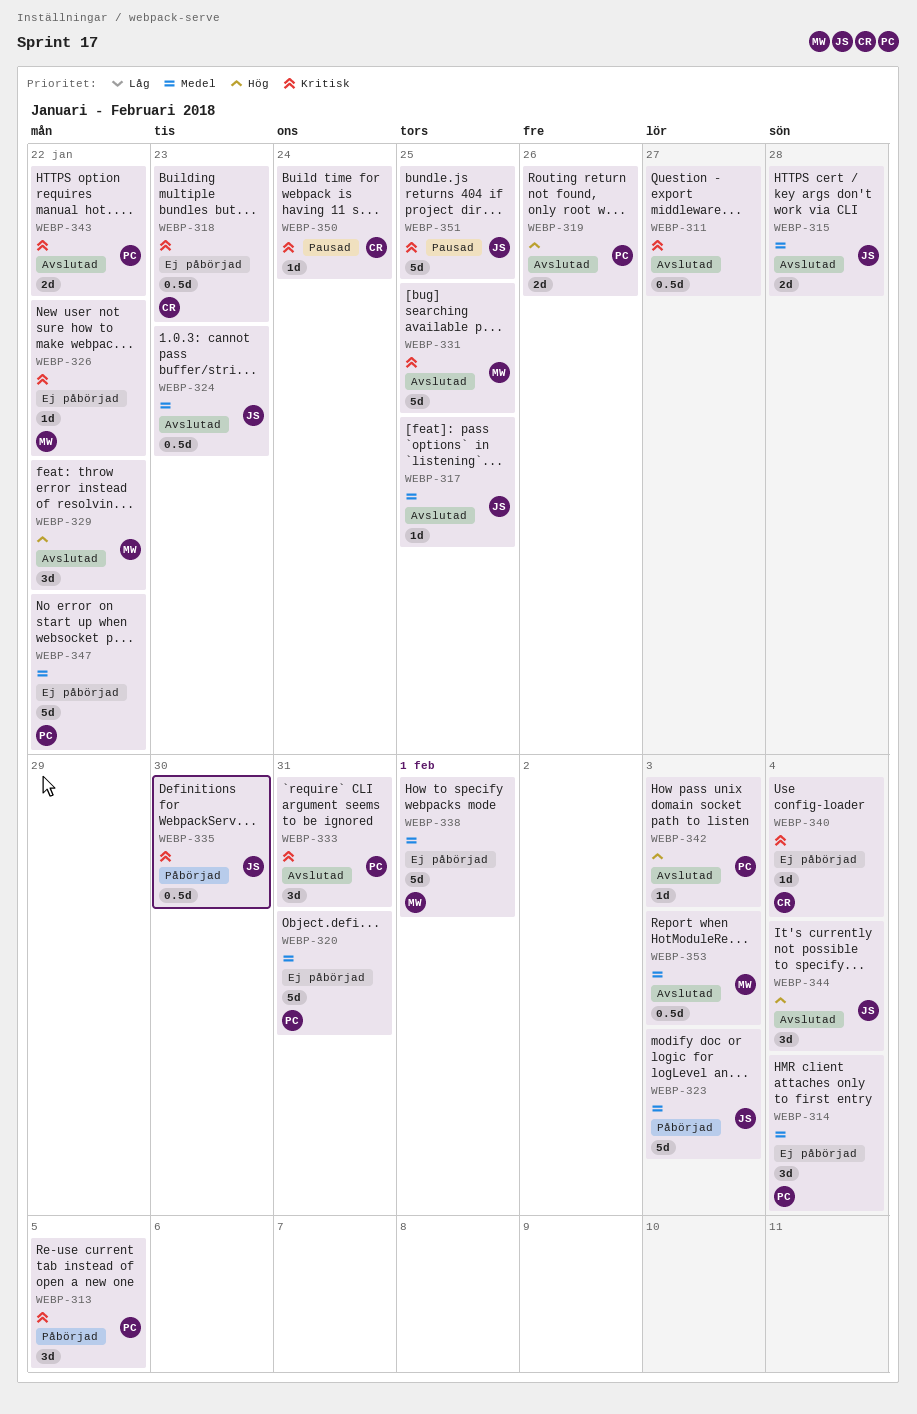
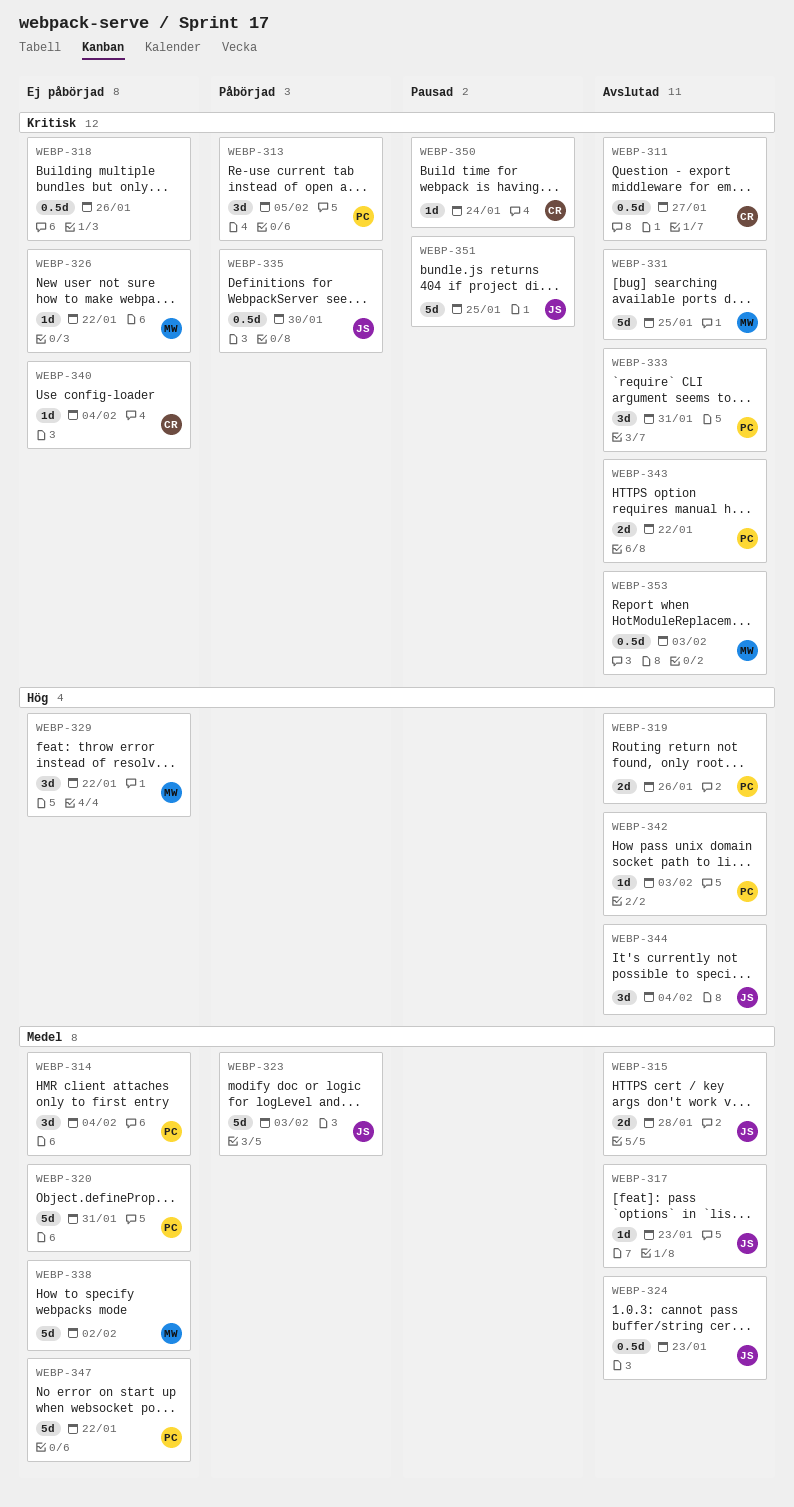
WEBP-311, owner: none -> CR
WEBP-317, due: Jan 25 -> Jan 23
WEBP-318, owner: CR -> none
WEBP-318, due: Jan 23 -> Jan 26
WEBP-329, status: Avslutad -> Ej påbörjad
WEBP-338, due: Feb 1 -> Feb 2
WEBP-353, priority: Medel -> Kritisk

